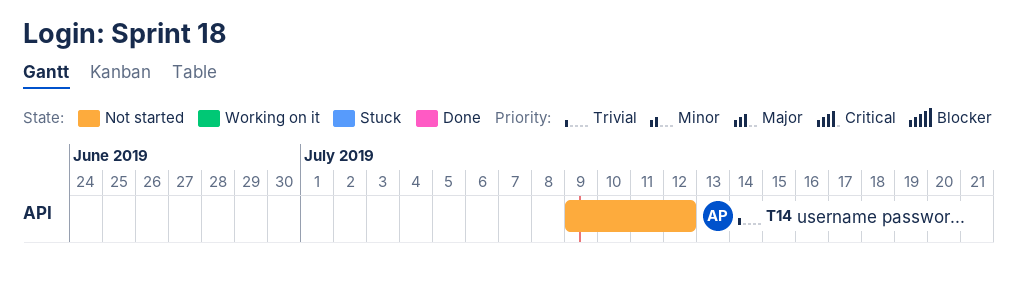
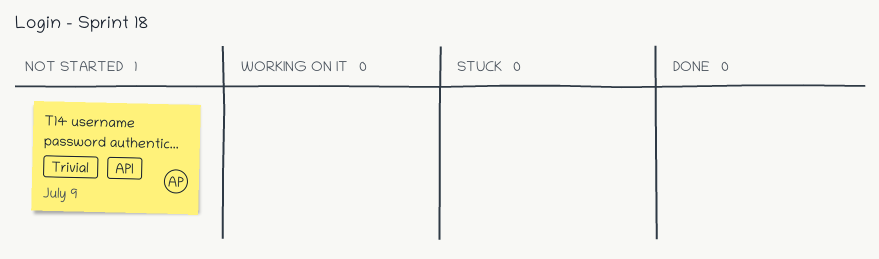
T14, due: Jul 12 -> Jul 9

